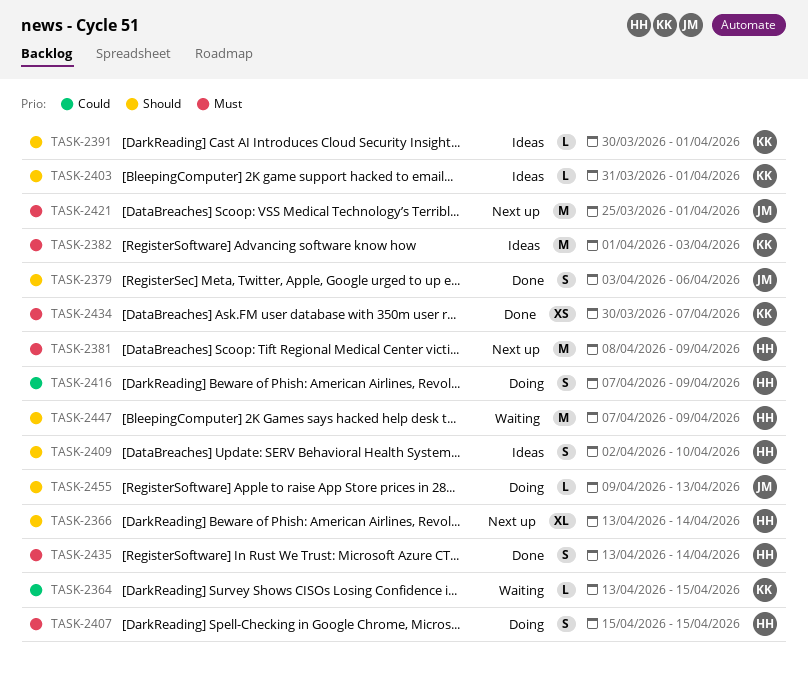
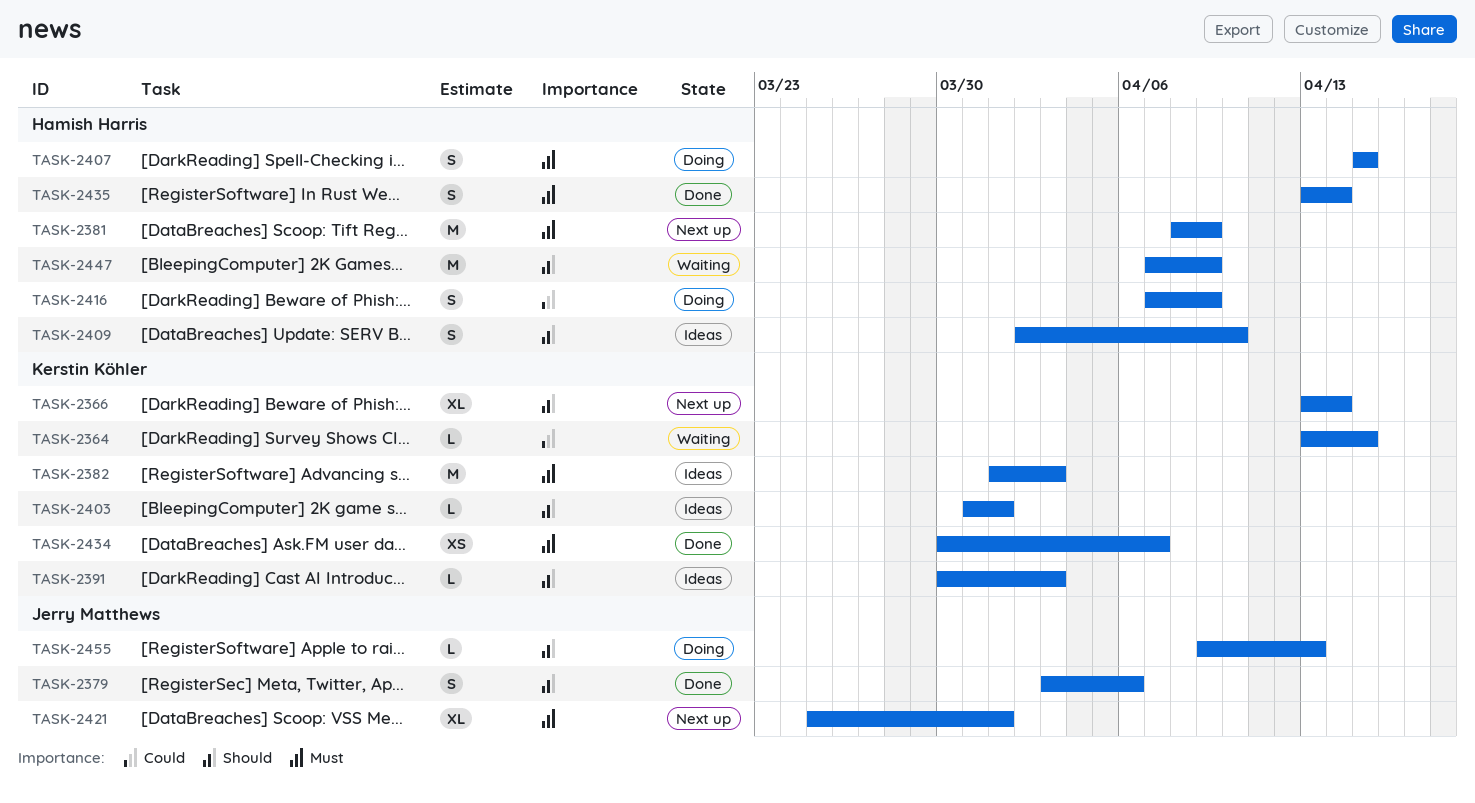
TASK-2366, owner: Hamish Harris -> Kerstin Köhler
TASK-2391, due: Apr 1 -> Apr 3
TASK-2421, estimate: M -> XL

